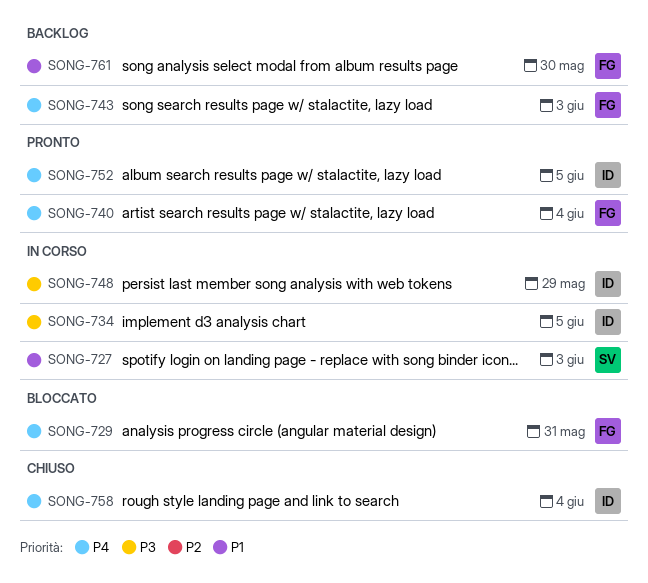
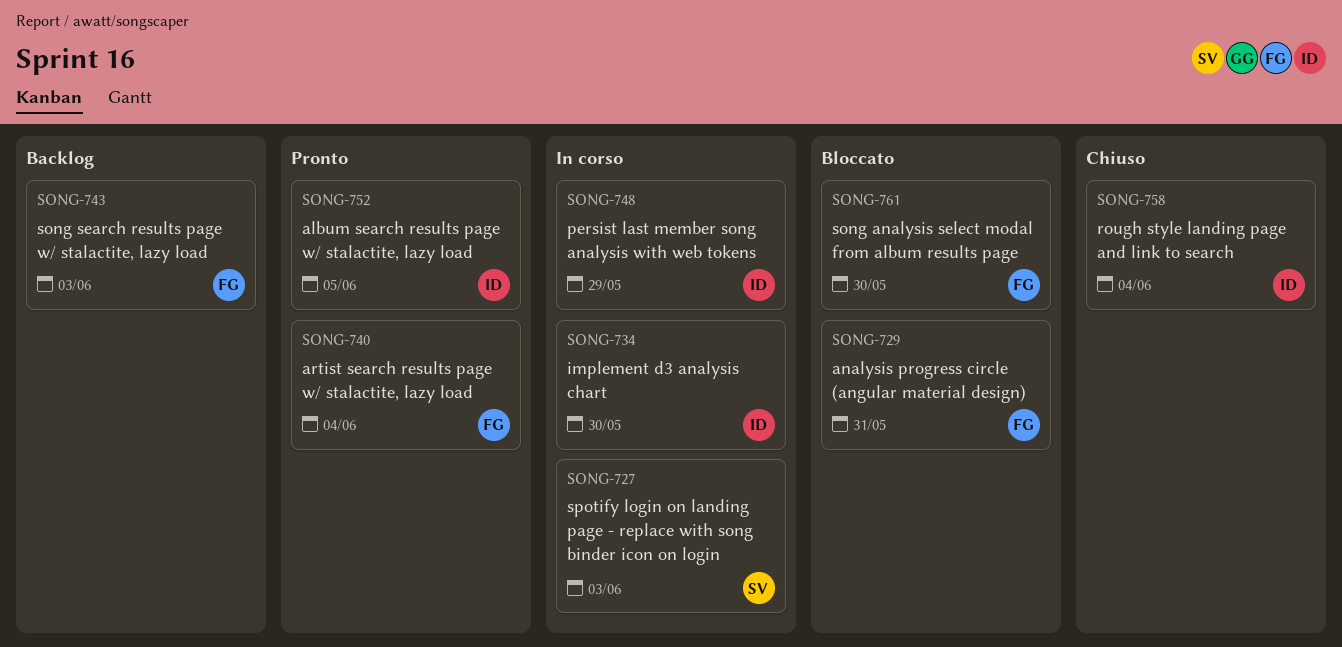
SONG-734, due: Jun 5 -> May 30
SONG-761, status: Backlog -> Bloccato

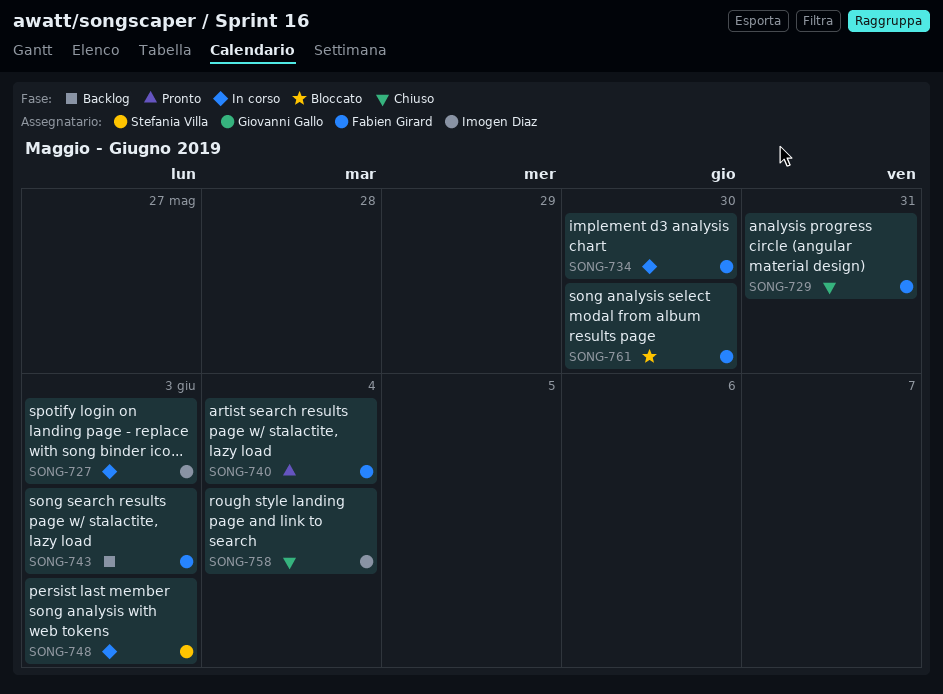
SONG-727, owner: Stefania Villa -> Imogen Diaz
SONG-729, status: Bloccato -> Chiuso
SONG-734, owner: Imogen Diaz -> Fabien Girard
SONG-748, owner: Imogen Diaz -> Stefania Villa
SONG-748, due: May 29 -> Jun 3
SONG-752: present -> none

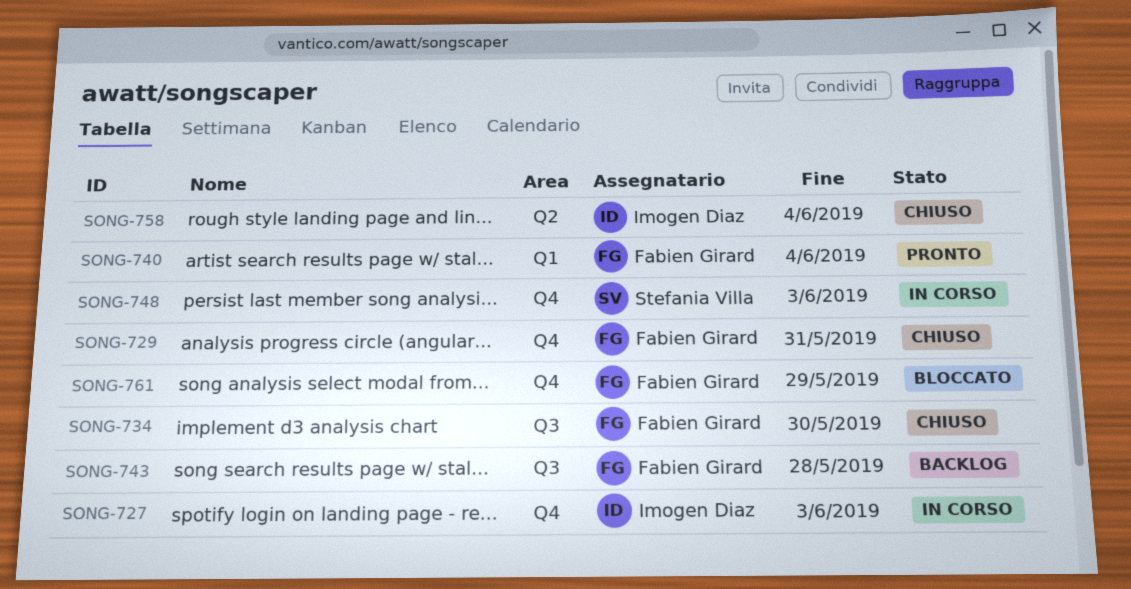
SONG-734, status: In corso -> Chiuso
SONG-743, due: Jun 3 -> May 28
SONG-761, due: May 30 -> May 29

